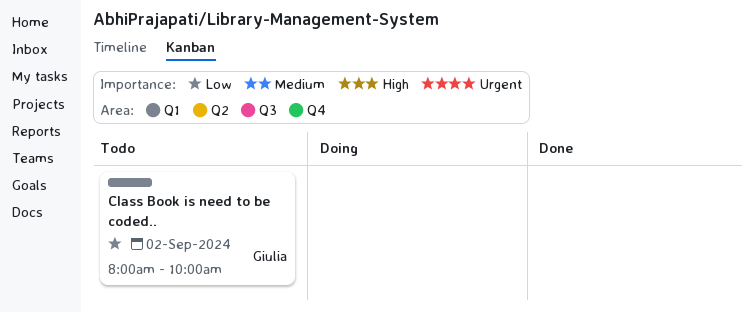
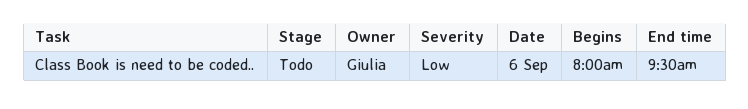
Class Book is need to be coded.., day: Sep 2 -> Sep 6
Class Book is need to be coded.., ends: 10:00 -> 09:30

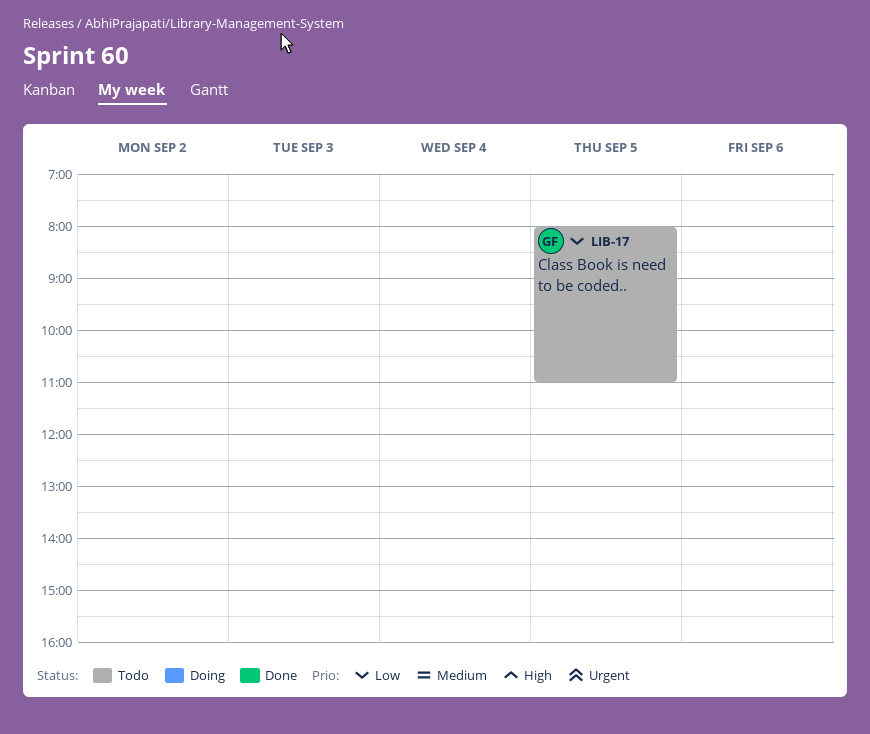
Class Book is need to be coded.., day: Sep 6 -> Sep 5
Class Book is need to be coded.., ends: 09:30 -> 11:00

